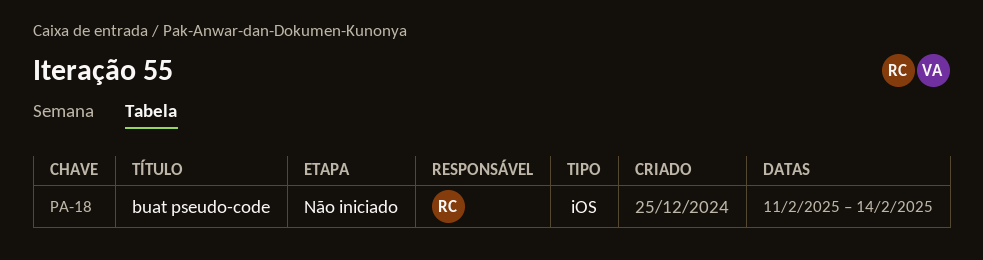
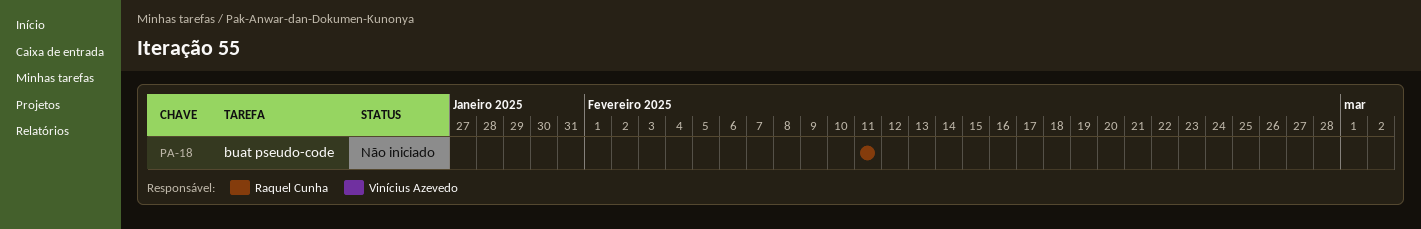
PA-18, due: Feb 14 -> Feb 11

